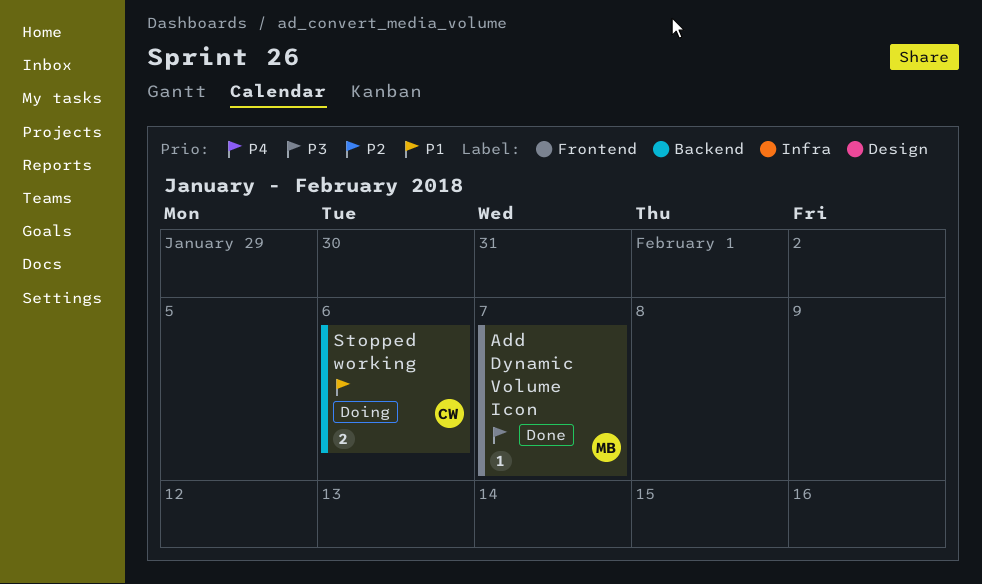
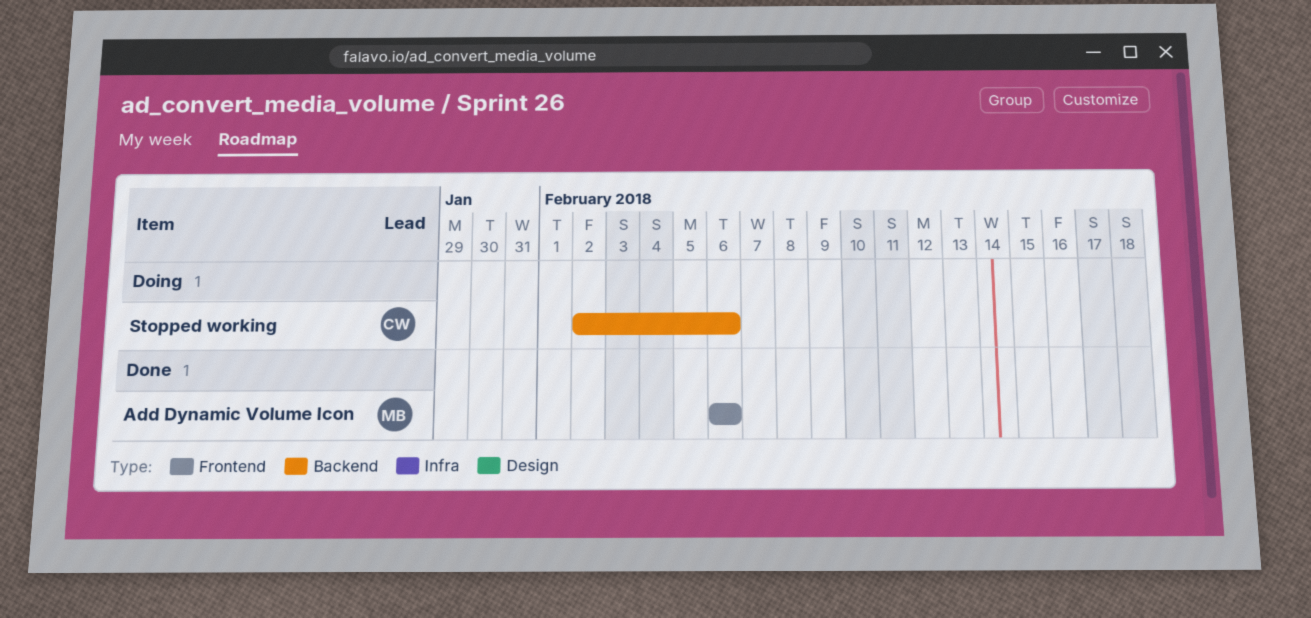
Add Dynamic Volume Icon, due: Feb 7 -> Feb 6

